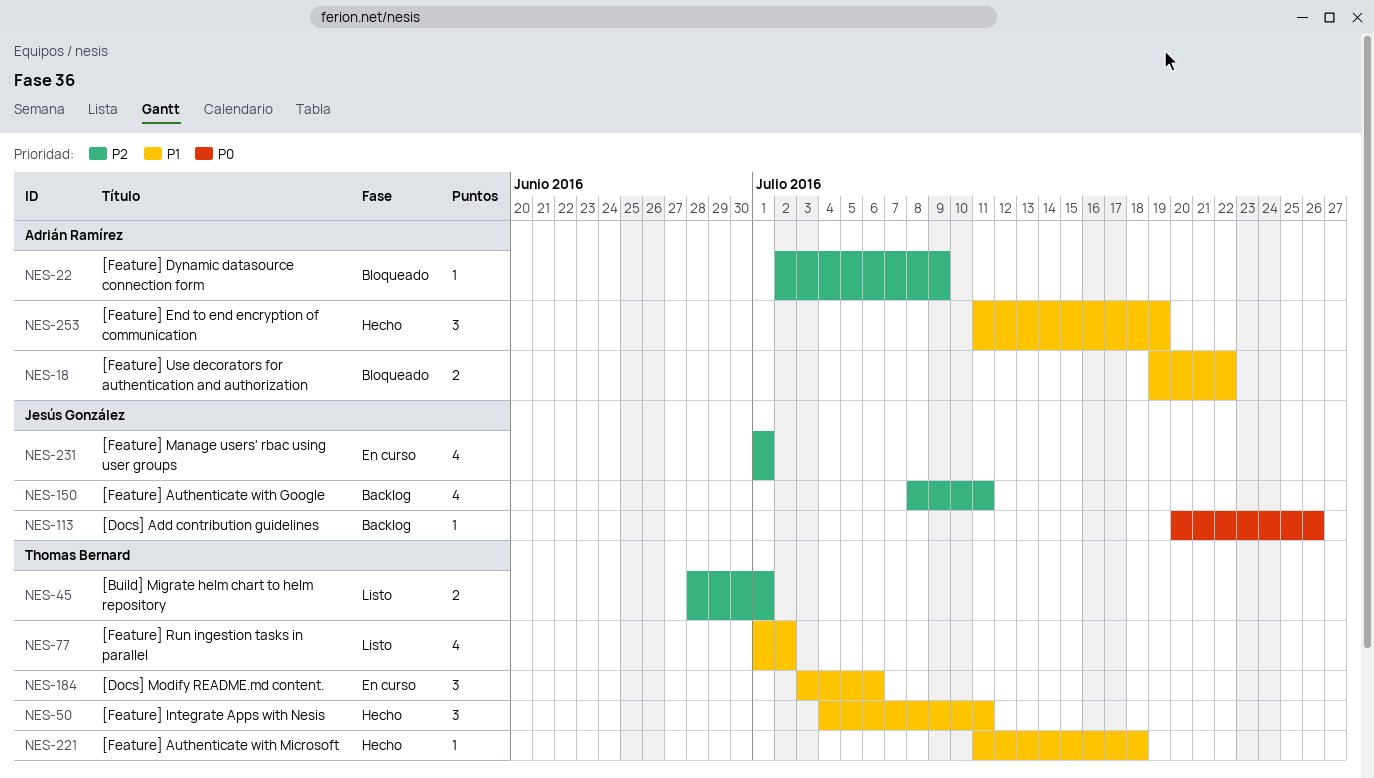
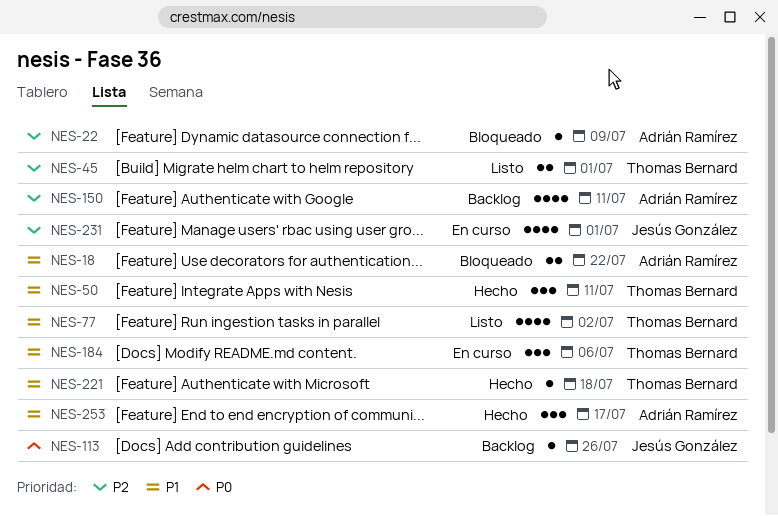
NES-150, owner: Jesús González -> Adrián Ramírez
NES-253, due: Jul 19 -> Jul 17

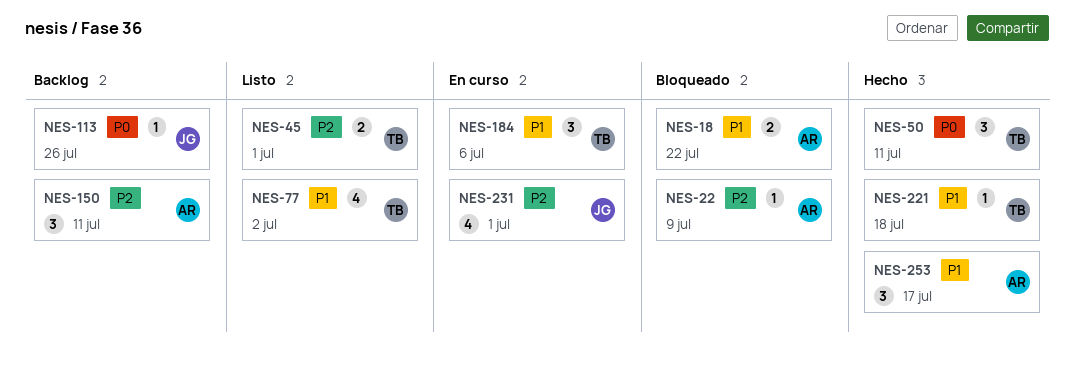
NES-50, priority: P1 -> P0
NES-150, estimate: 4 -> 3

